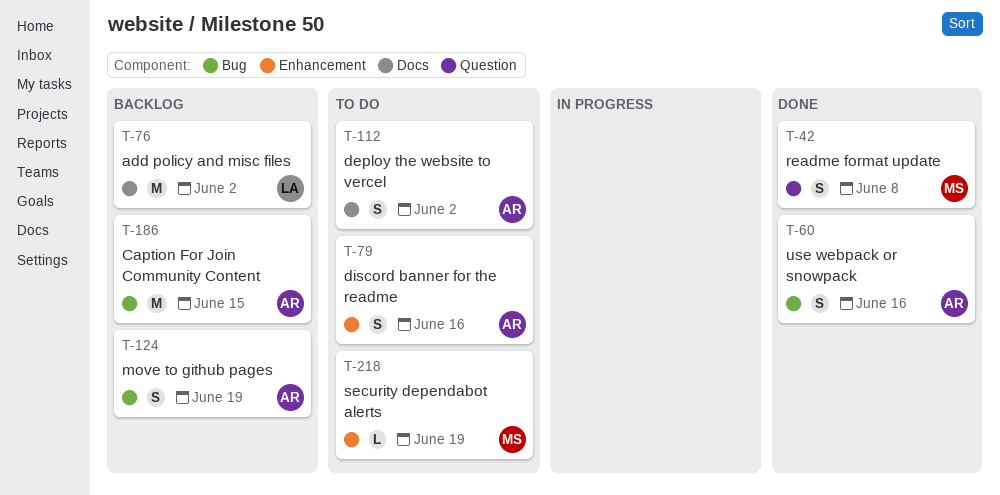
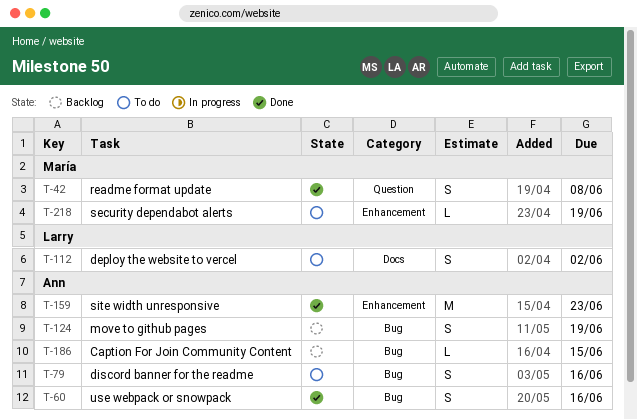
T-76: present -> none
T-79, label: Enhancement -> Bug
T-112, owner: Ann -> Larry
T-159: none -> present
T-186, estimate: M -> L

